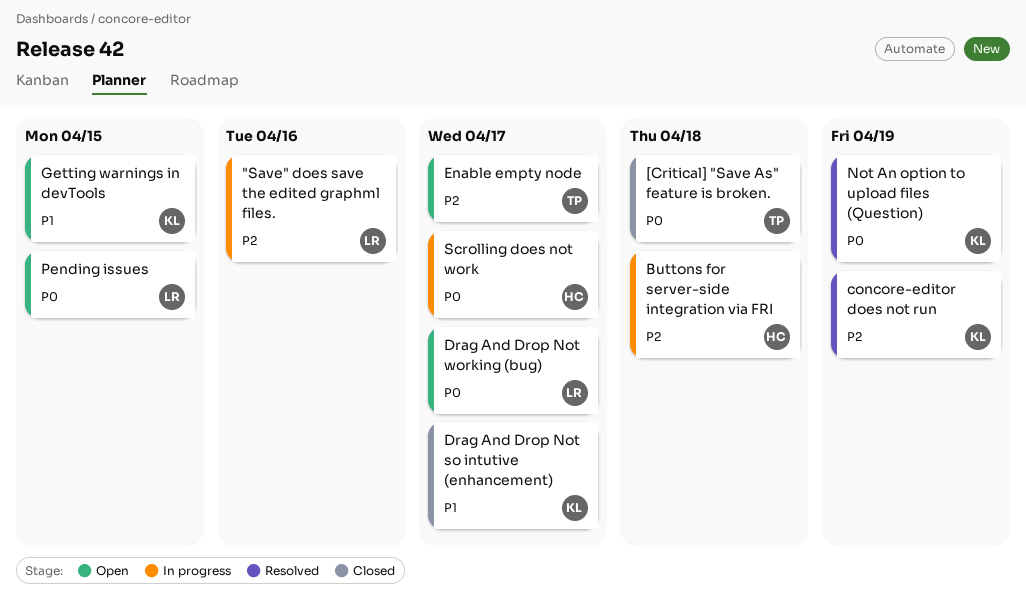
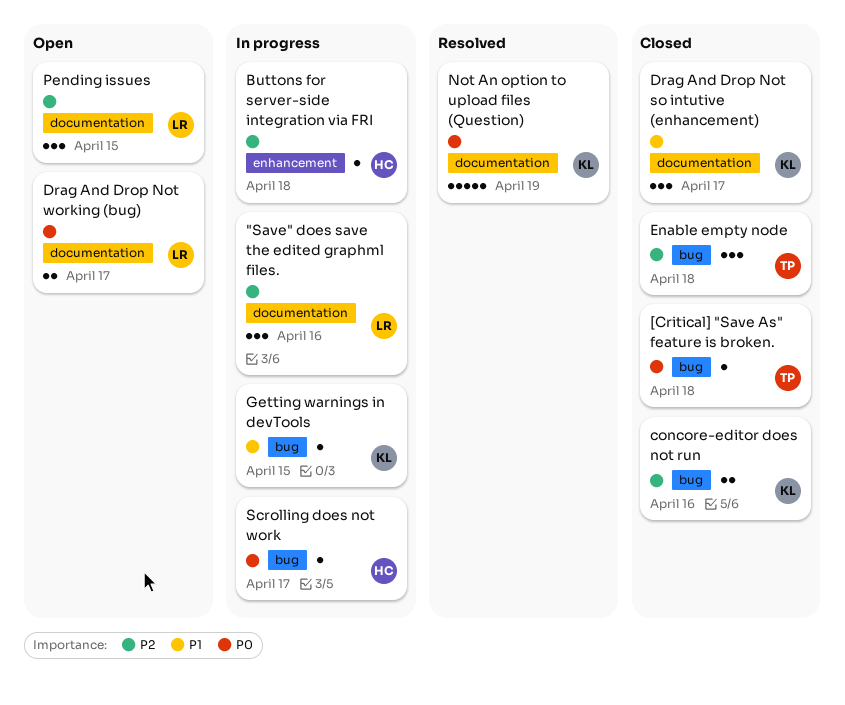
concore-editor does not run, status: Resolved -> Closed
concore-editor does not run, due: Apr 19 -> Apr 16
Enable empty node, status: Open -> Closed
Enable empty node, due: Apr 17 -> Apr 18
Getting warnings in devTools, status: Open -> In progress
Pending issues, priority: P0 -> P2

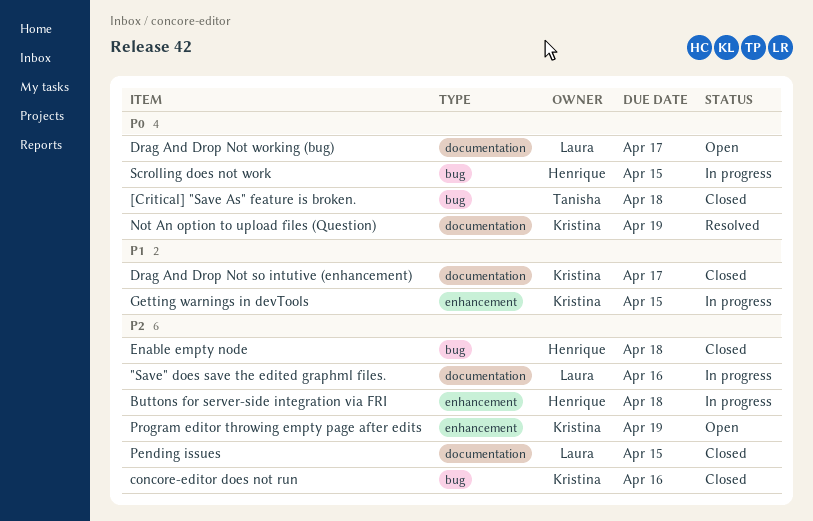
Enable empty node, owner: Tanisha -> Henrique
Getting warnings in devTools, label: bug -> enhancement
Pending issues, status: Open -> Closed
Program editor throwing empty page after edits: none -> present
Scrolling does not work, due: Apr 17 -> Apr 15

